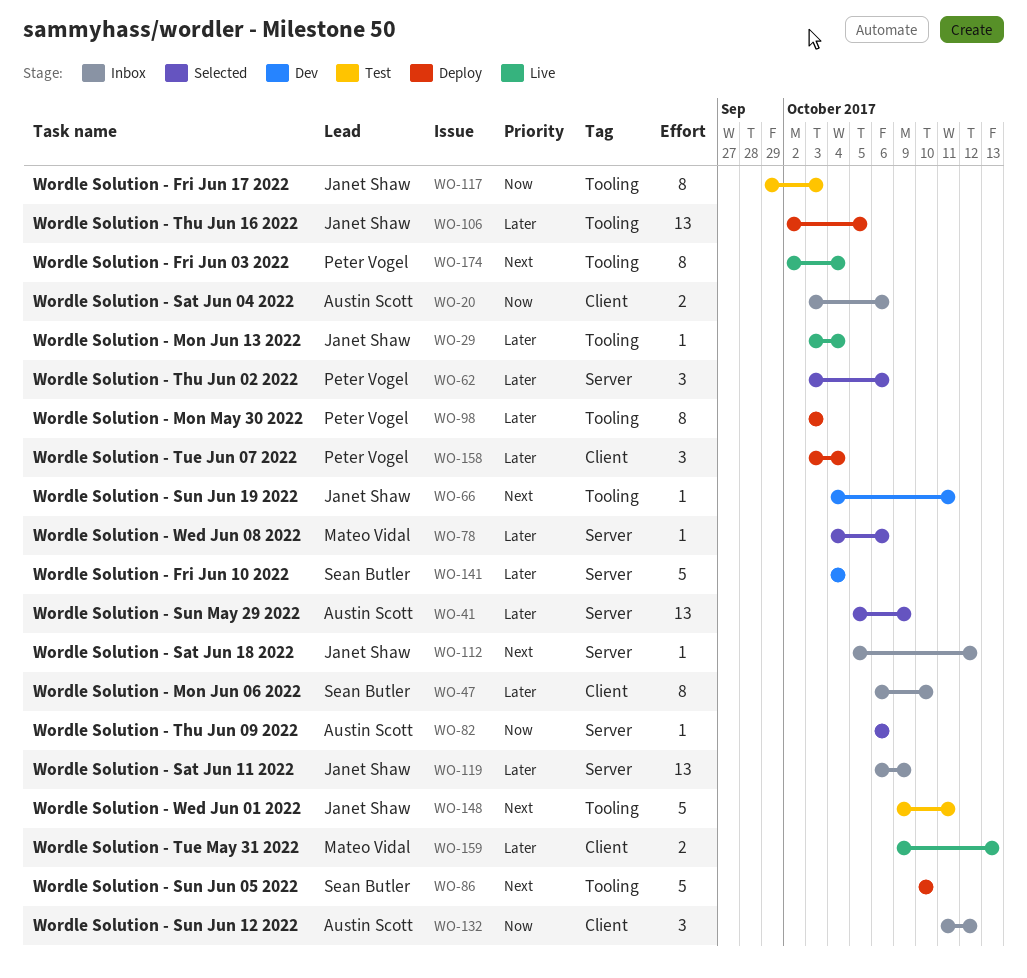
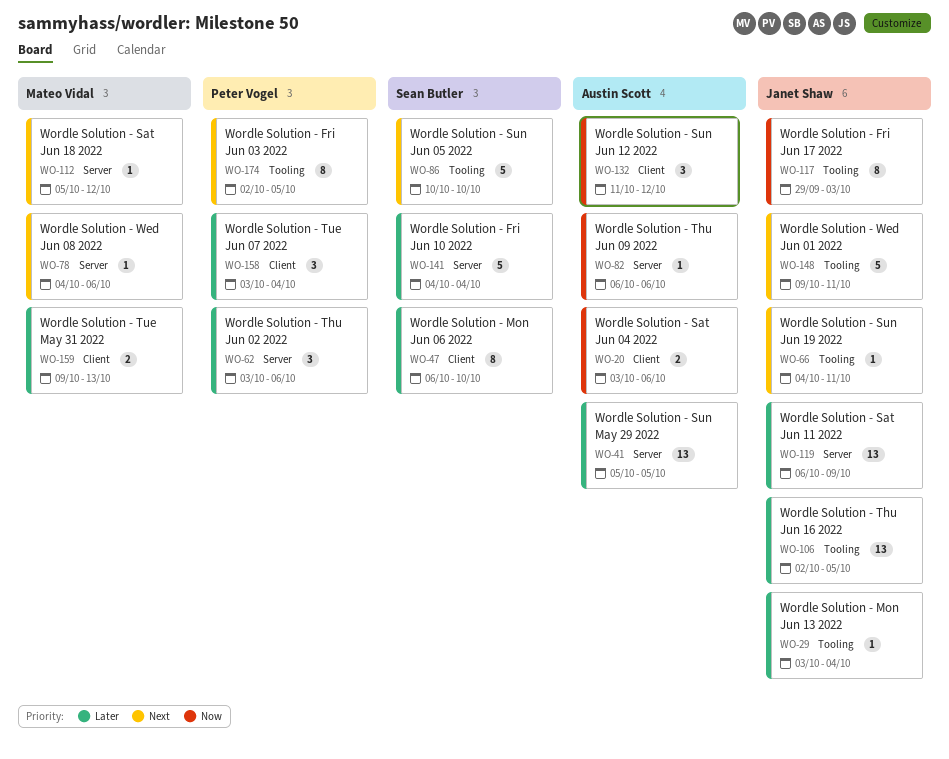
WO-41, due: Oct 9 -> Oct 5
WO-78, priority: Later -> Next
WO-98: present -> none
WO-112, owner: Janet Shaw -> Mateo Vidal
WO-174, due: Oct 4 -> Oct 5

